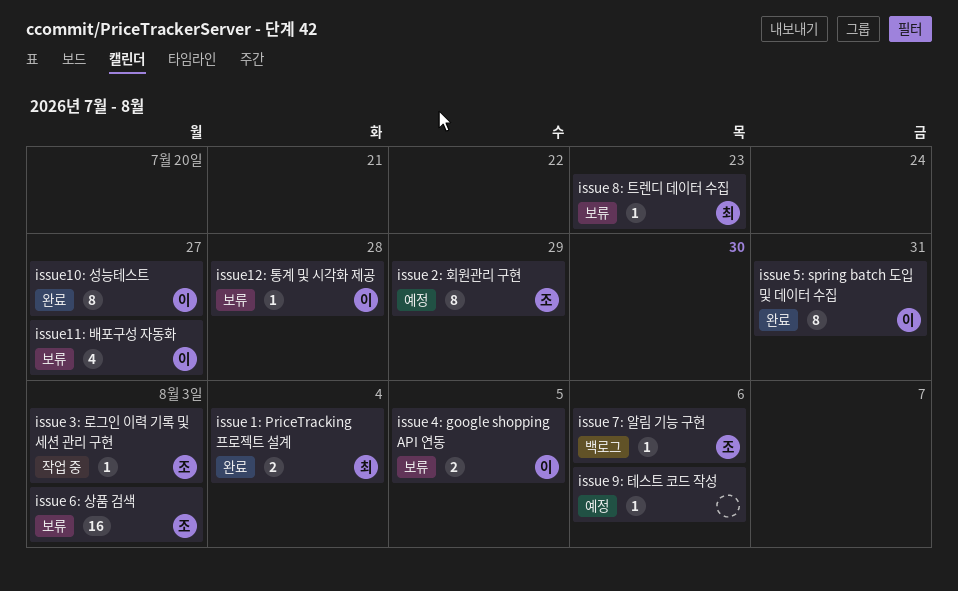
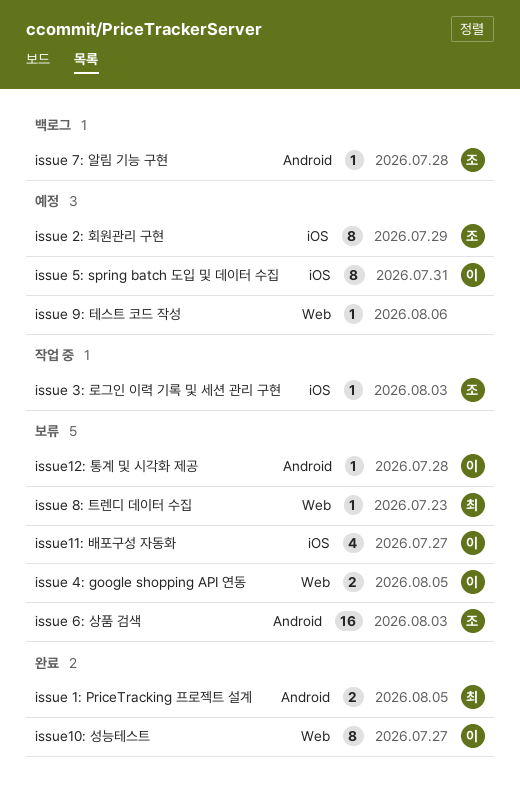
issue 1: PriceTracking 프로젝트 설계, due: Aug 4 -> Aug 5
issue 5: spring batch 도입 및 데이터 수집, status: 완료 -> 예정
issue 7: 알림 기능 구현, due: Aug 6 -> Jul 28

